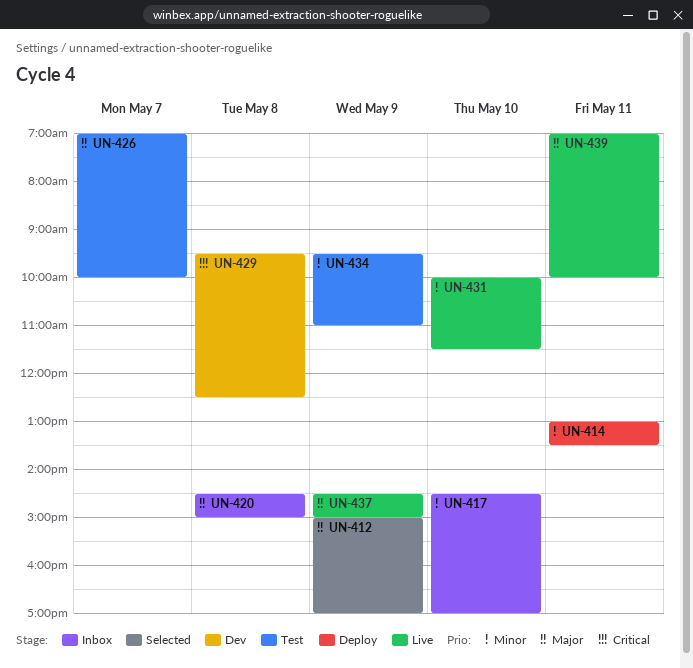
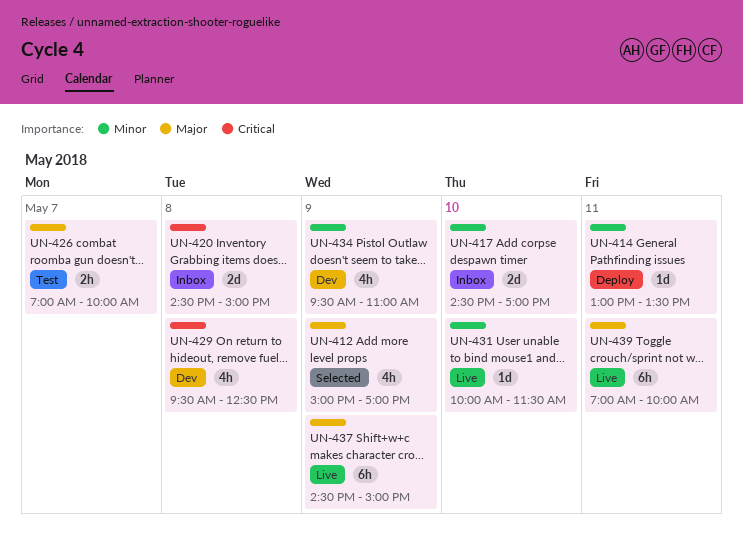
UN-420, priority: Major -> Critical
UN-434, status: Test -> Dev

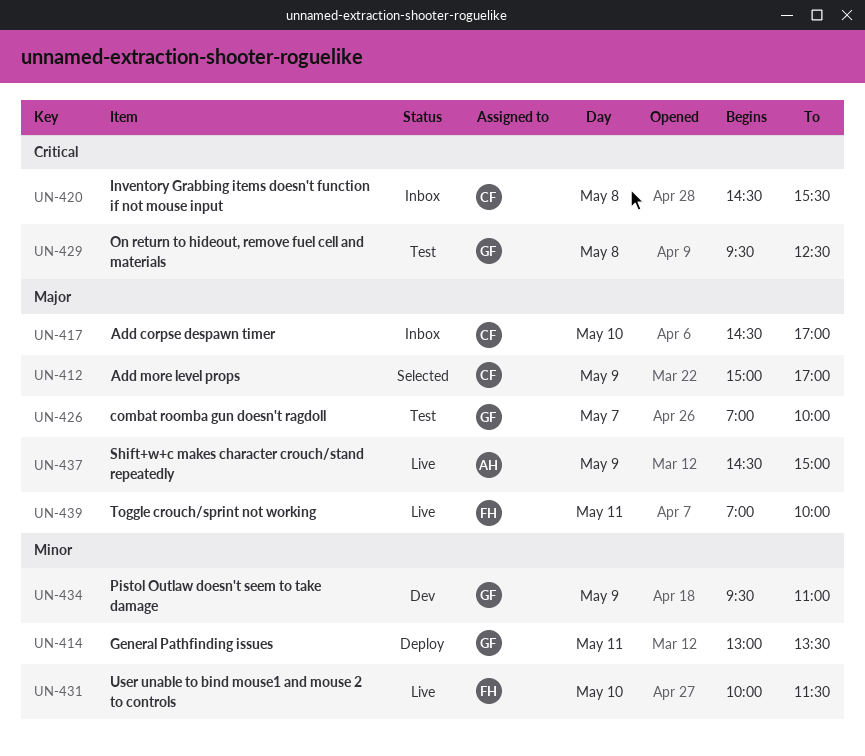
UN-417, priority: Minor -> Major
UN-420, ends: 15:00 -> 15:30
UN-429, status: Dev -> Test

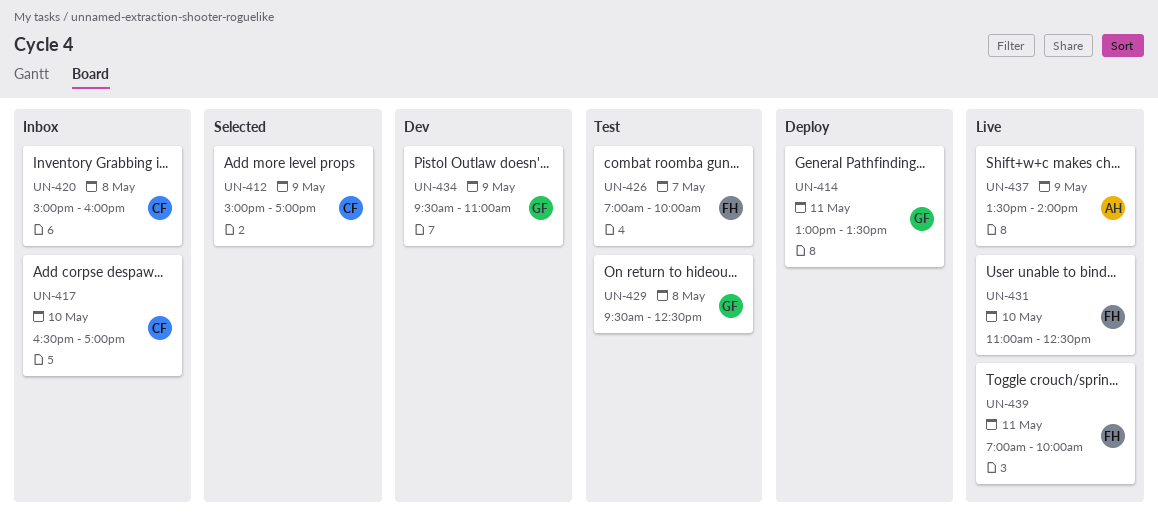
UN-417, begins: 14:30 -> 16:30
UN-420, begins: 14:30 -> 15:00
UN-420, ends: 15:30 -> 16:00
UN-426, owner: GF -> FH
UN-431, begins: 10:00 -> 11:00
UN-431, ends: 11:30 -> 12:30
UN-437, begins: 14:30 -> 13:30
UN-437, ends: 15:00 -> 14:00

